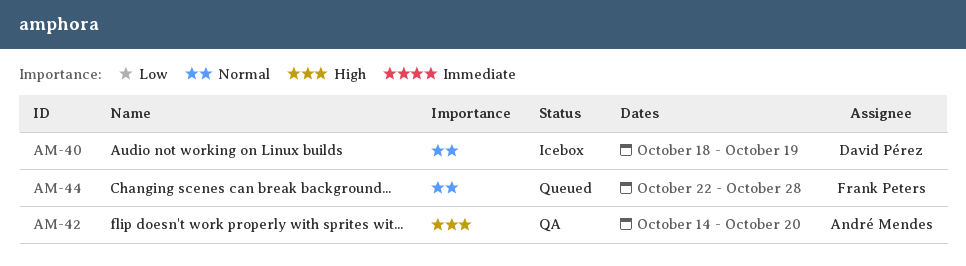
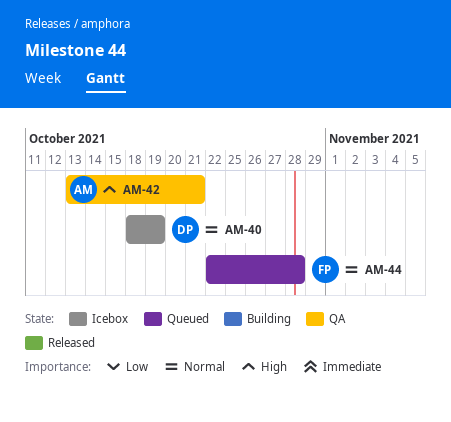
AM-42, start: Oct 14 -> Oct 13
AM-42, due: Oct 20 -> Oct 21

